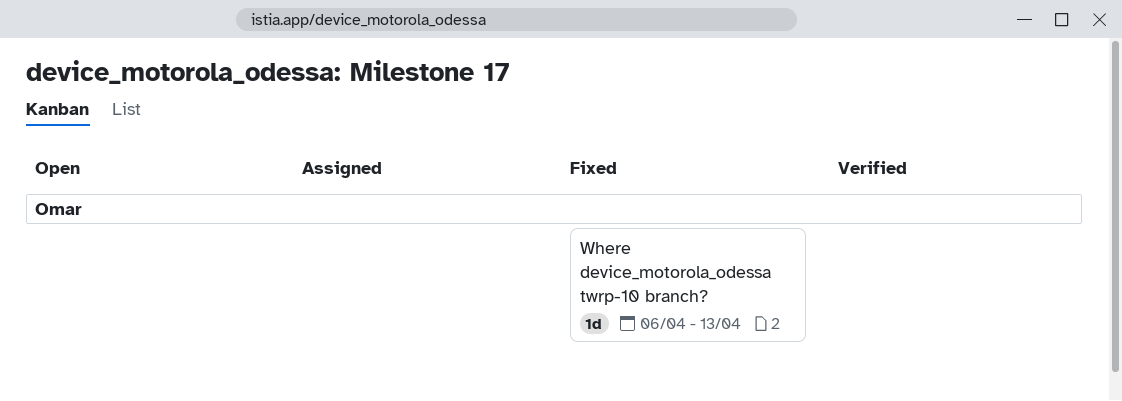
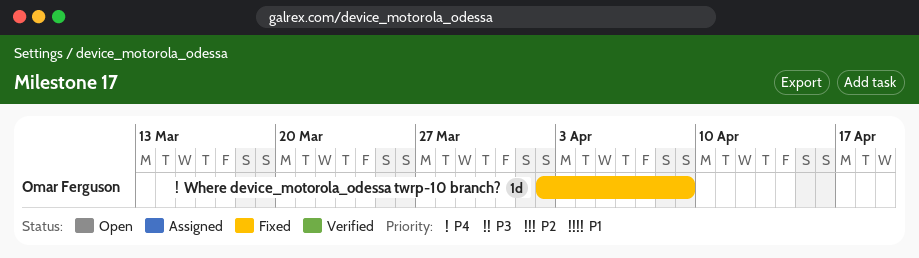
Where device_motorola_odessa twrp-10 branch?, start: Apr 6 -> Apr 2
Where device_motorola_odessa twrp-10 branch?, due: Apr 13 -> Apr 9

